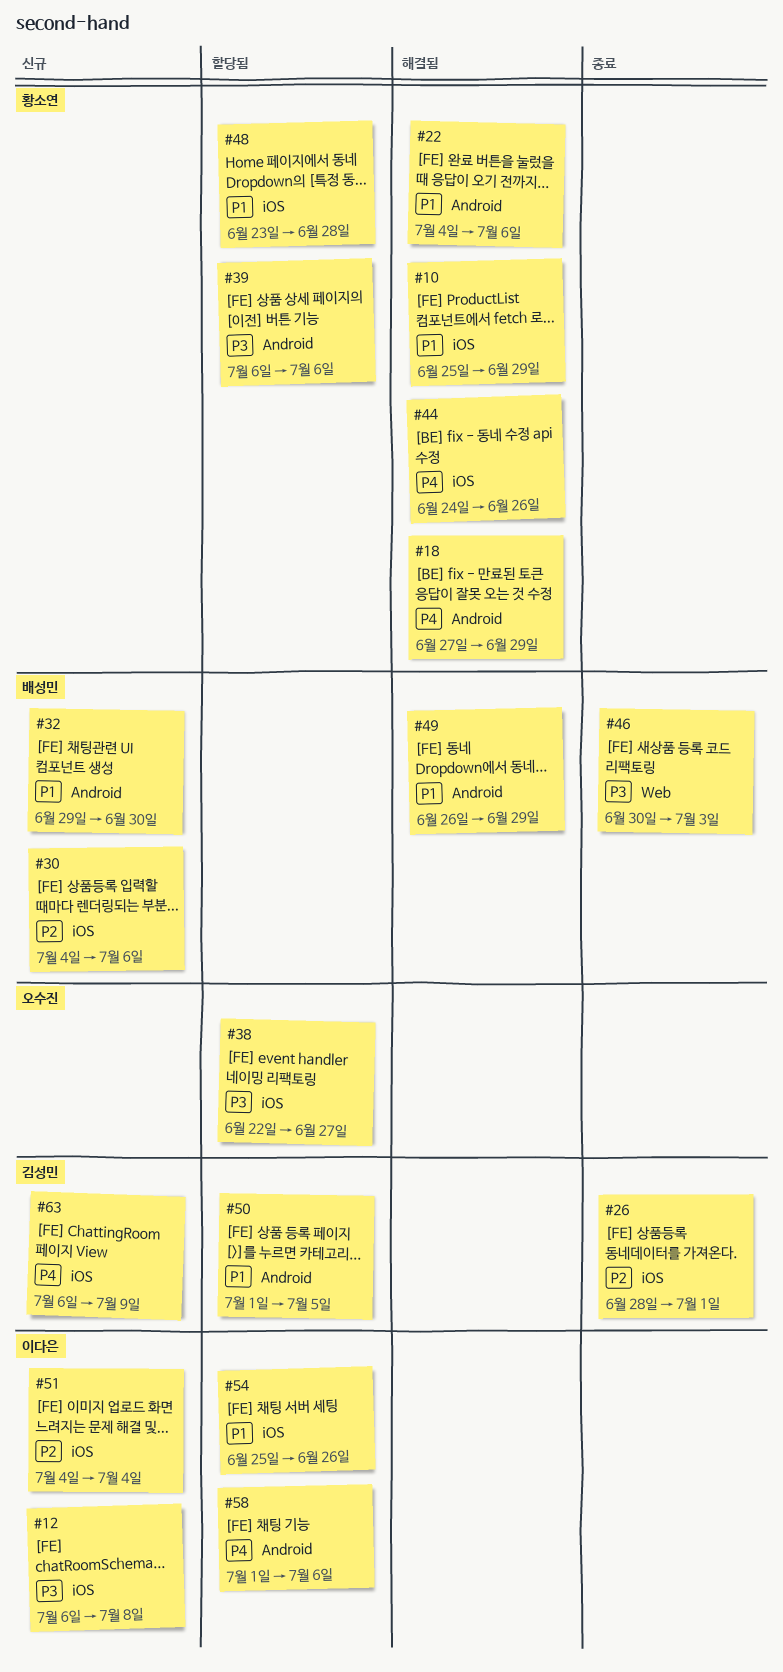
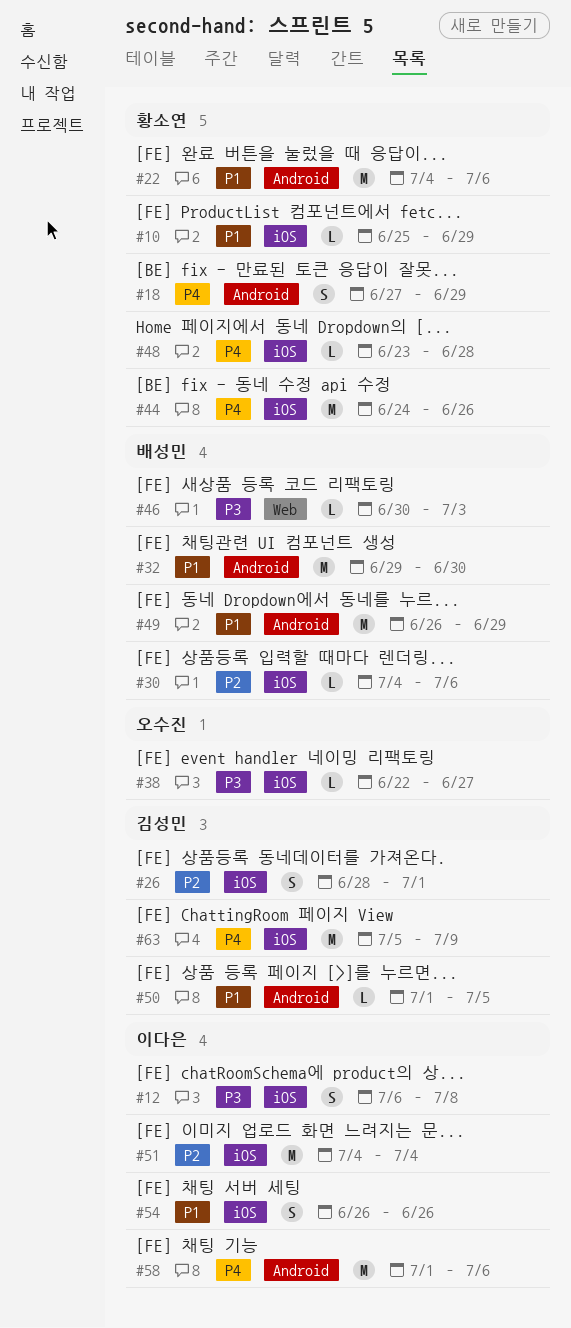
#39: present -> none
#48, priority: P1 -> P4
#54, start: Jun 25 -> Jun 26
#63, start: Jul 6 -> Jul 5

